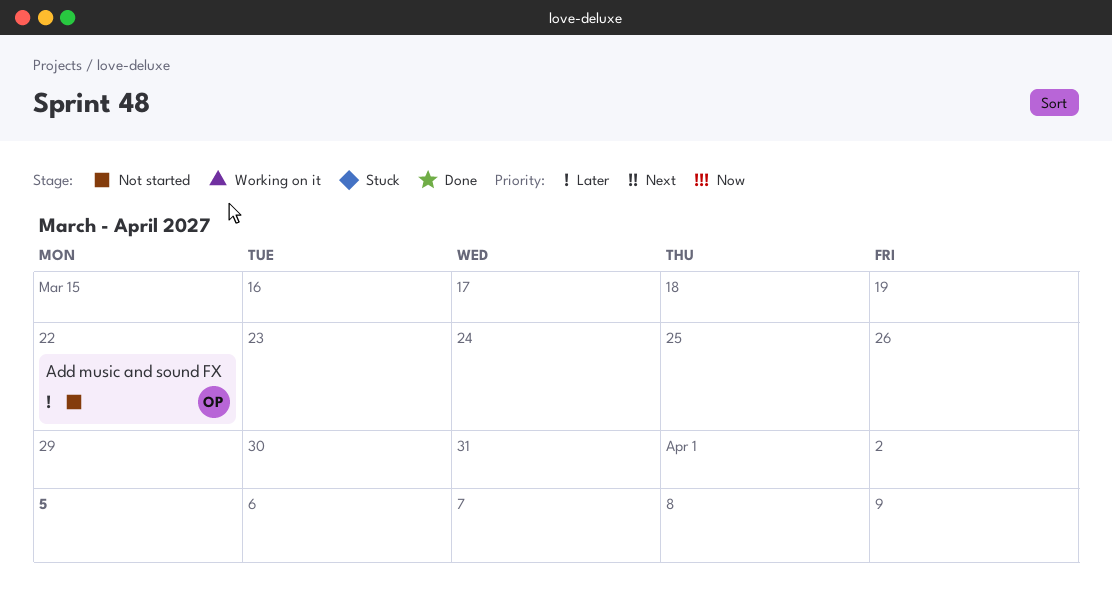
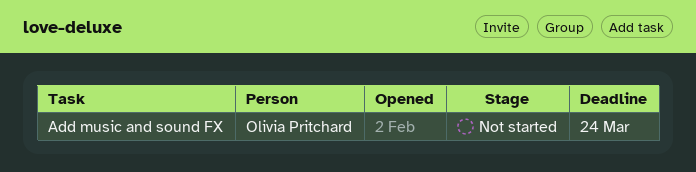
Add music and sound FX, due: Mar 22 -> Mar 24

